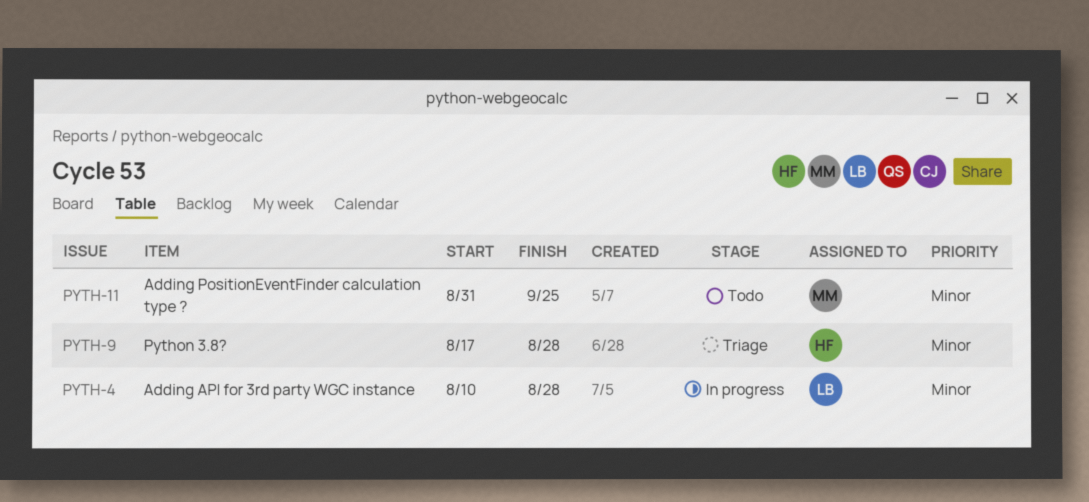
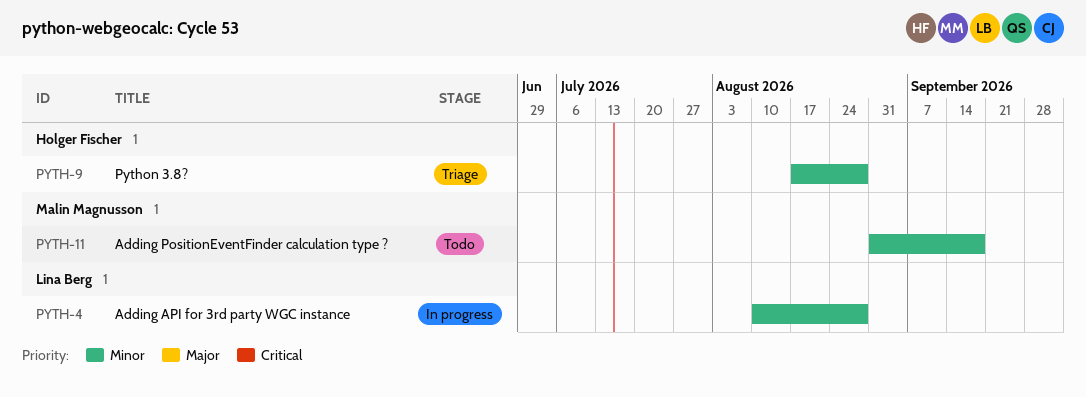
PYTH-11, due: Sep 25 -> Sep 18

